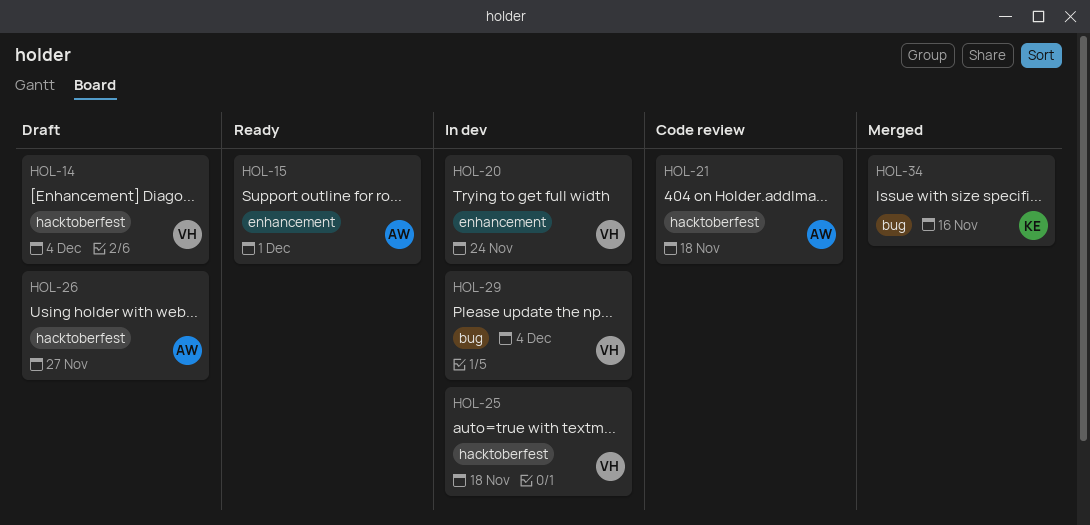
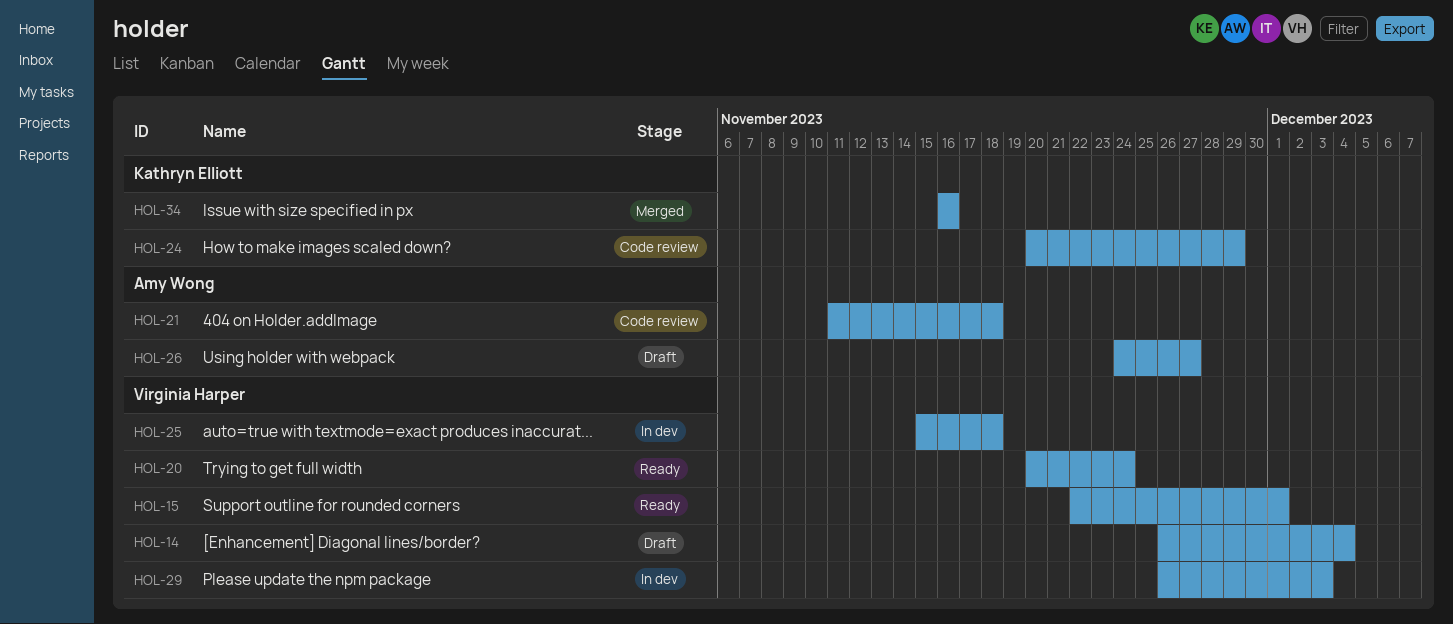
HOL-15, owner: Amy Wong -> Virginia Harper
HOL-20, status: In dev -> Ready
HOL-24: none -> present
HOL-29, due: Dec 4 -> Dec 3

